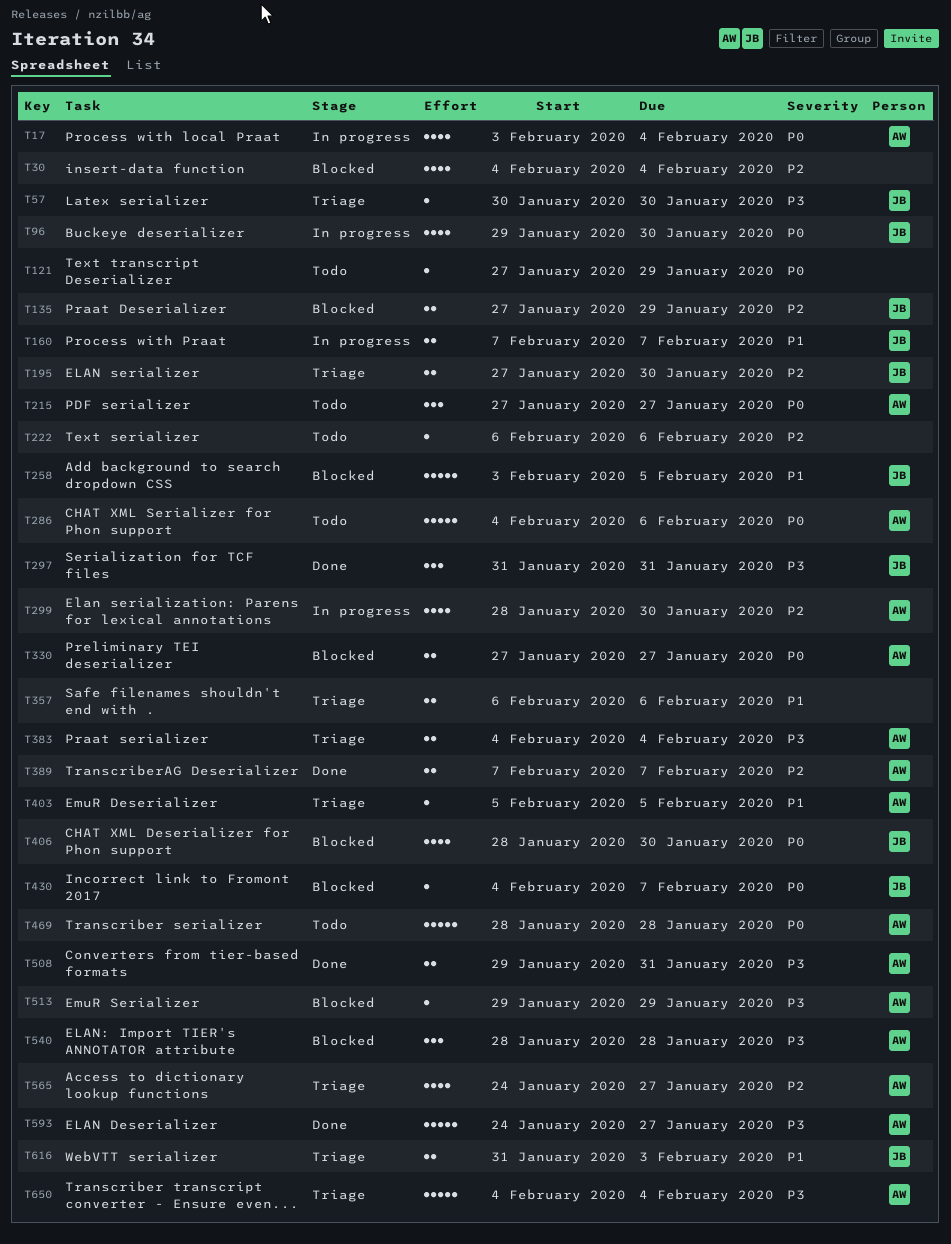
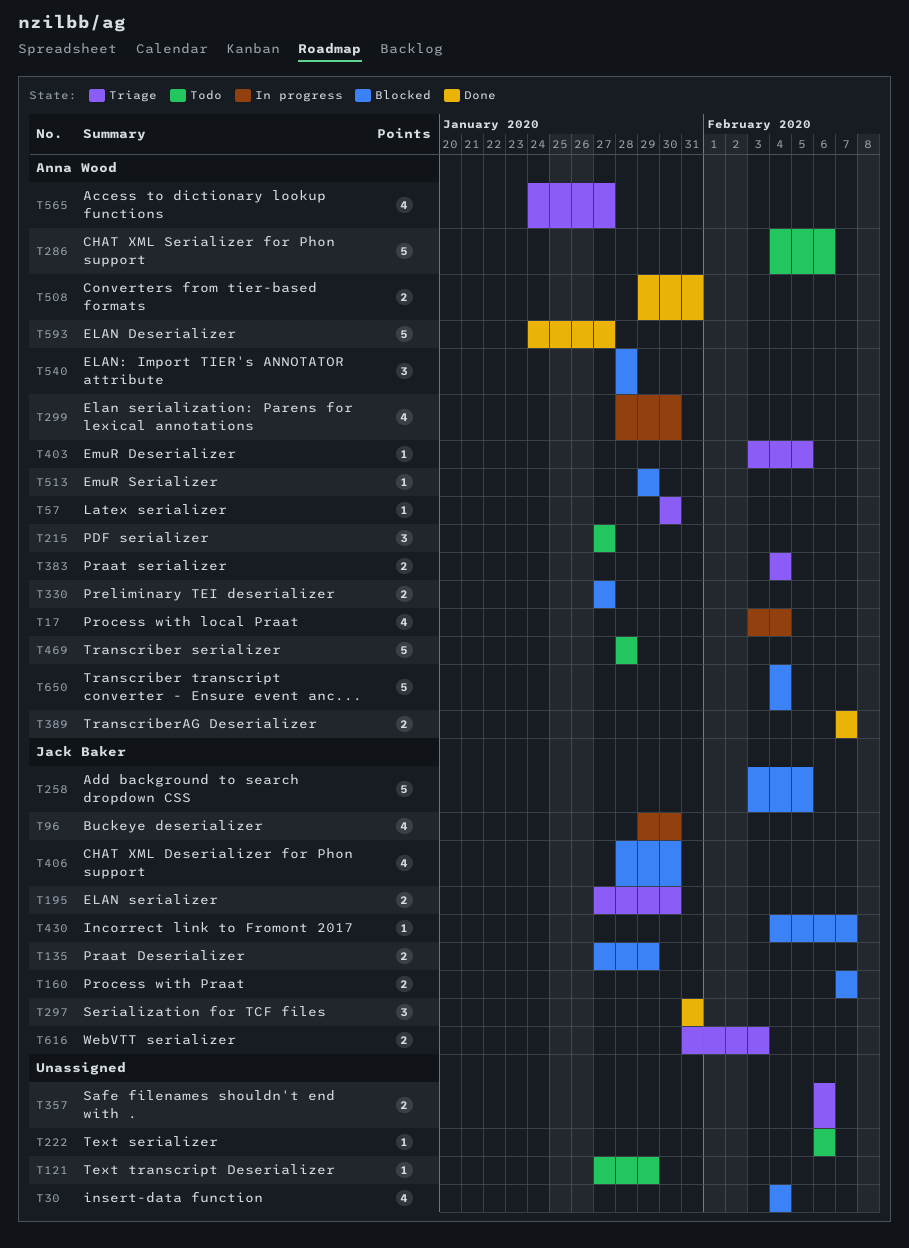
T57, owner: Jack Baker -> Anna Wood
T160, status: In progress -> Blocked
T403, start: Feb 5 -> Feb 3
T650, status: Triage -> Blocked

